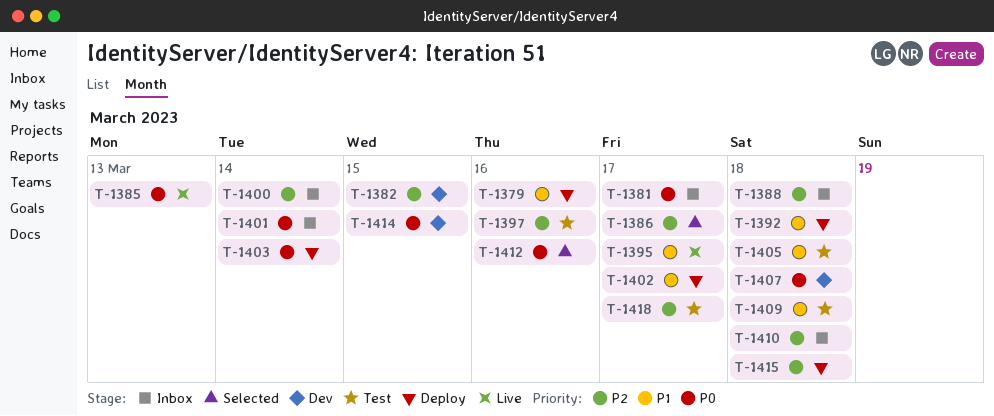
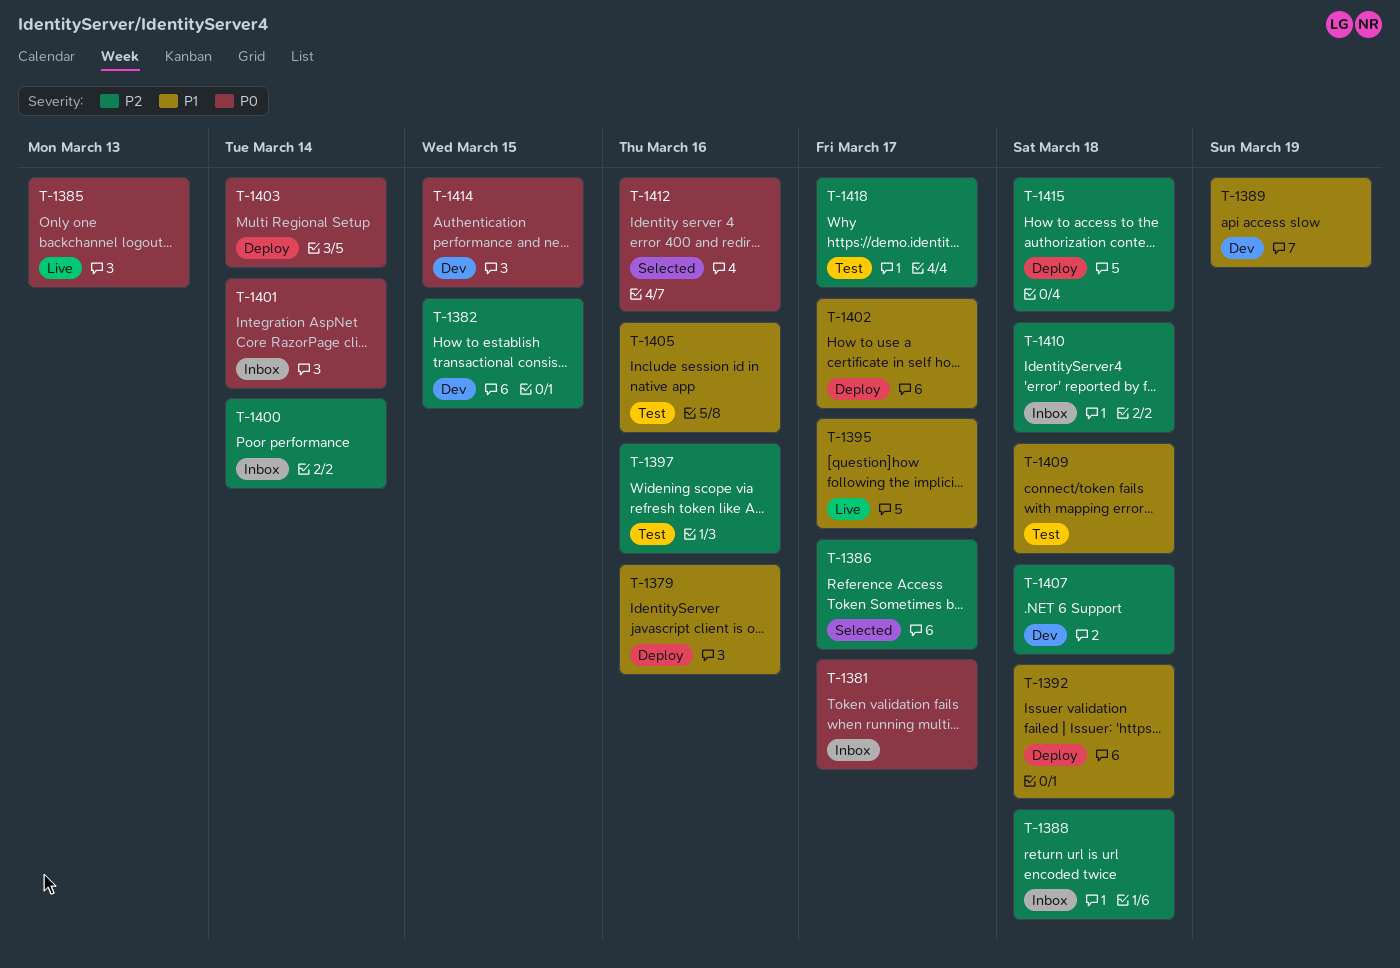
T-1389: none -> present
T-1405, due: Mar 18 -> Mar 16
T-1407, priority: P0 -> P2

